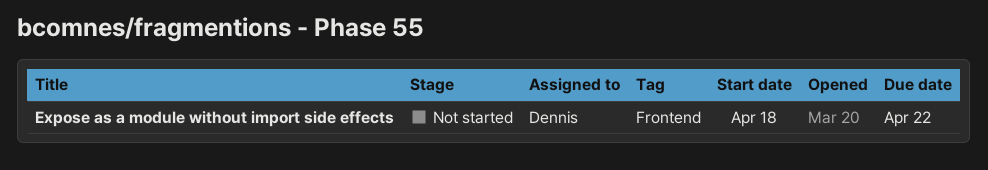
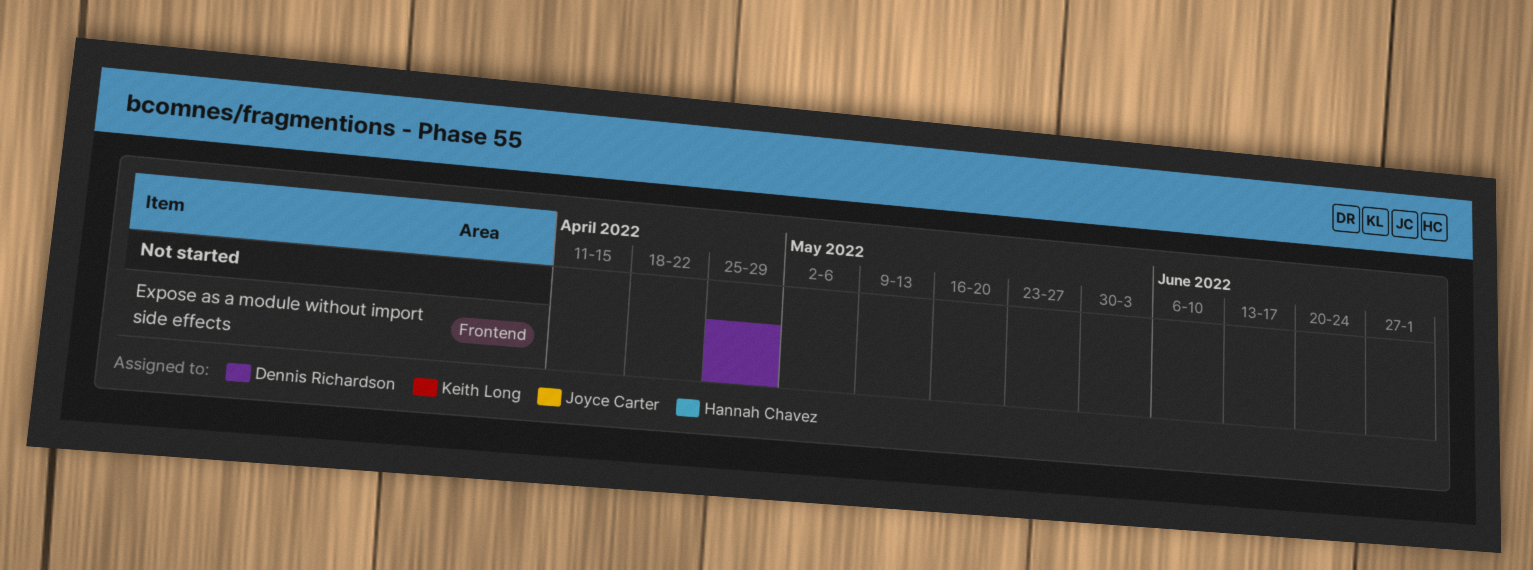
Expose as a module without import side effects, start: Apr 18 -> Apr 25
Expose as a module without import side effects, due: Apr 22 -> Apr 29

